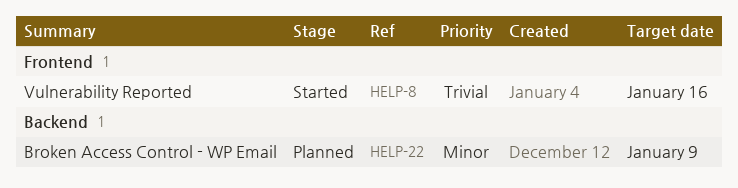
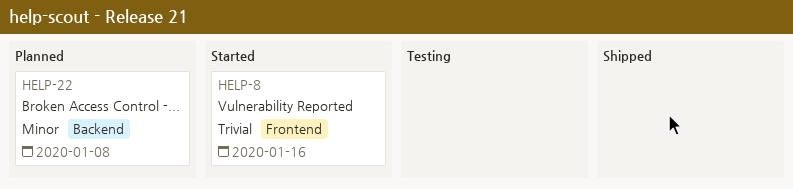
HELP-22, due: Jan 9 -> Jan 8

